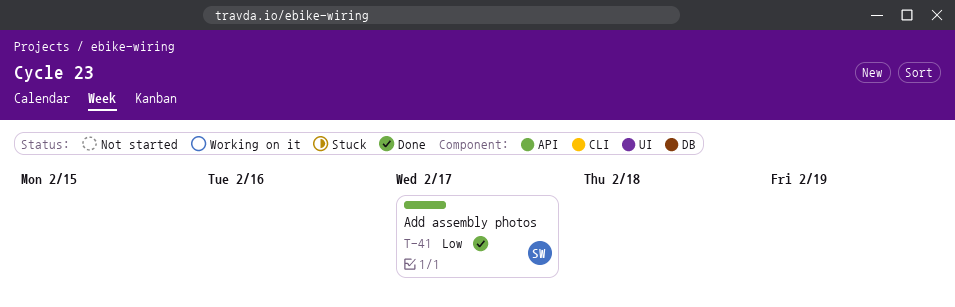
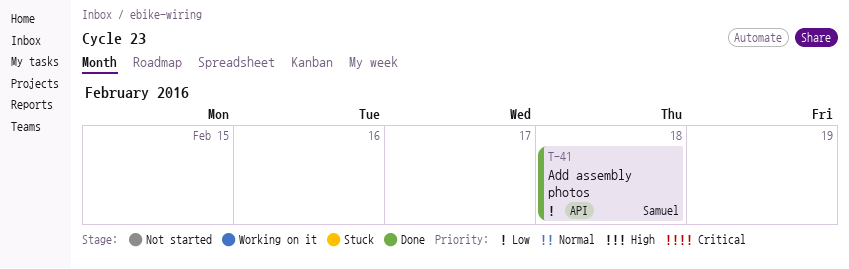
T-41, due: Feb 17 -> Feb 18

